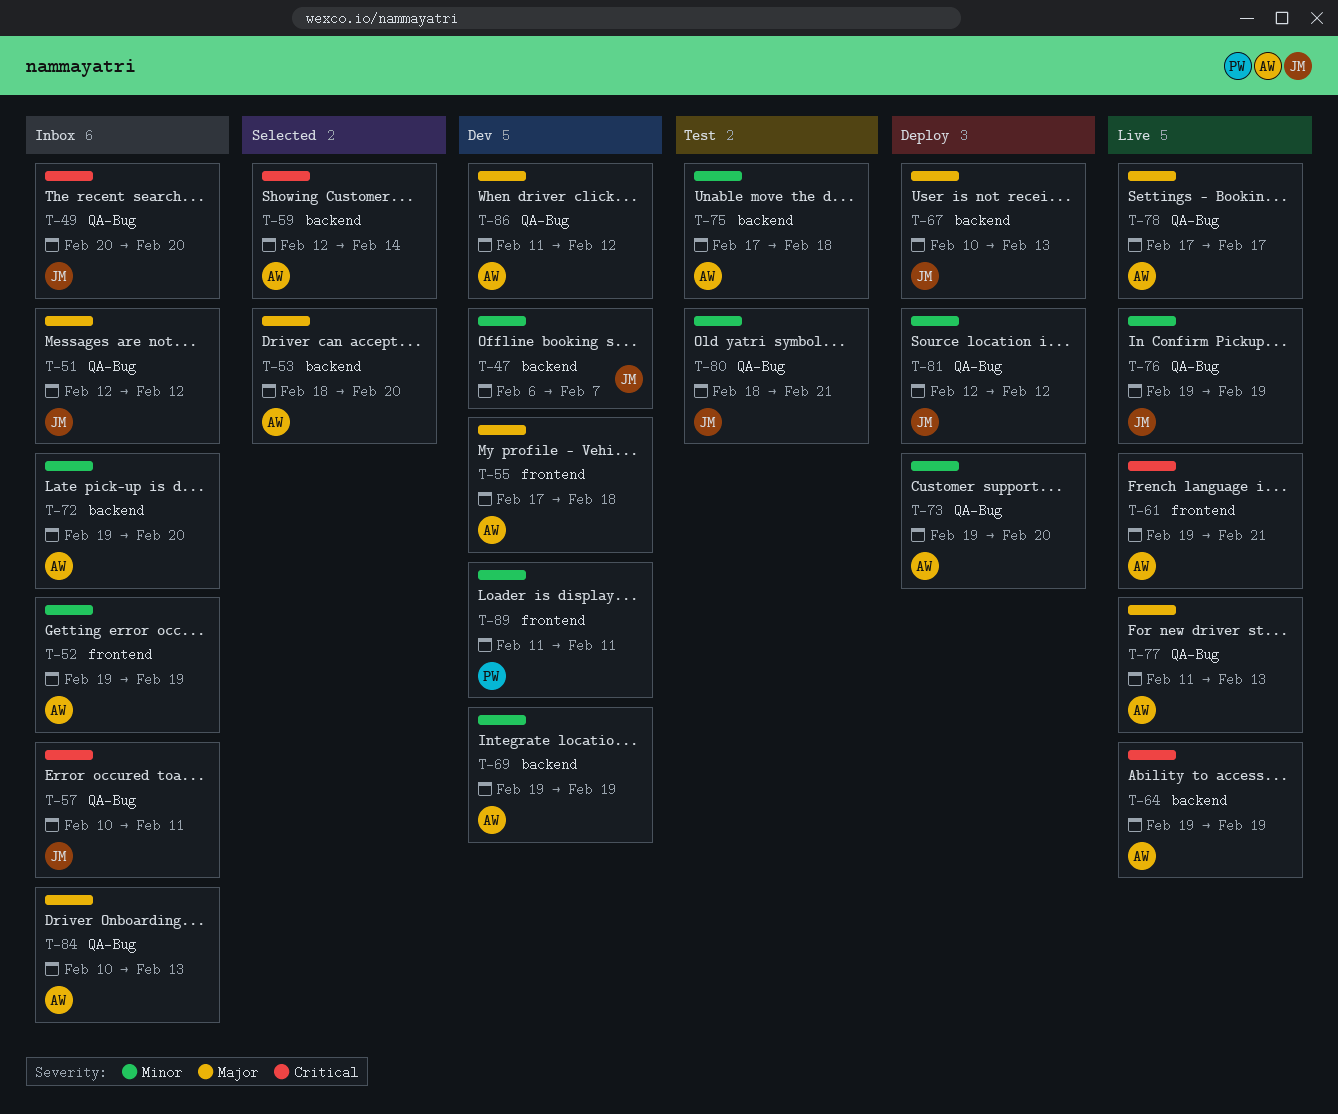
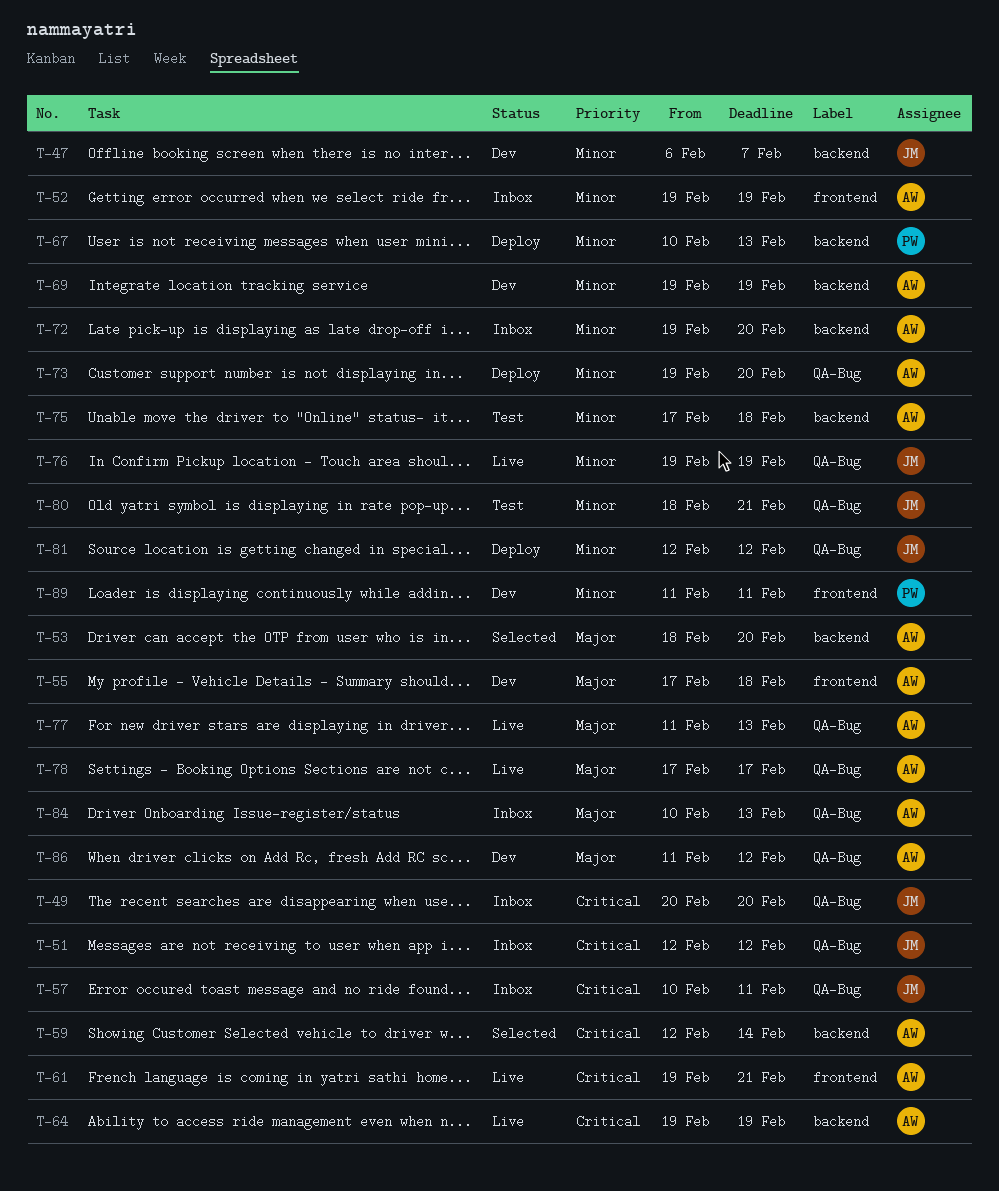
T-51, priority: Major -> Critical
T-67, owner: JM -> PW
T-67, priority: Major -> Minor

